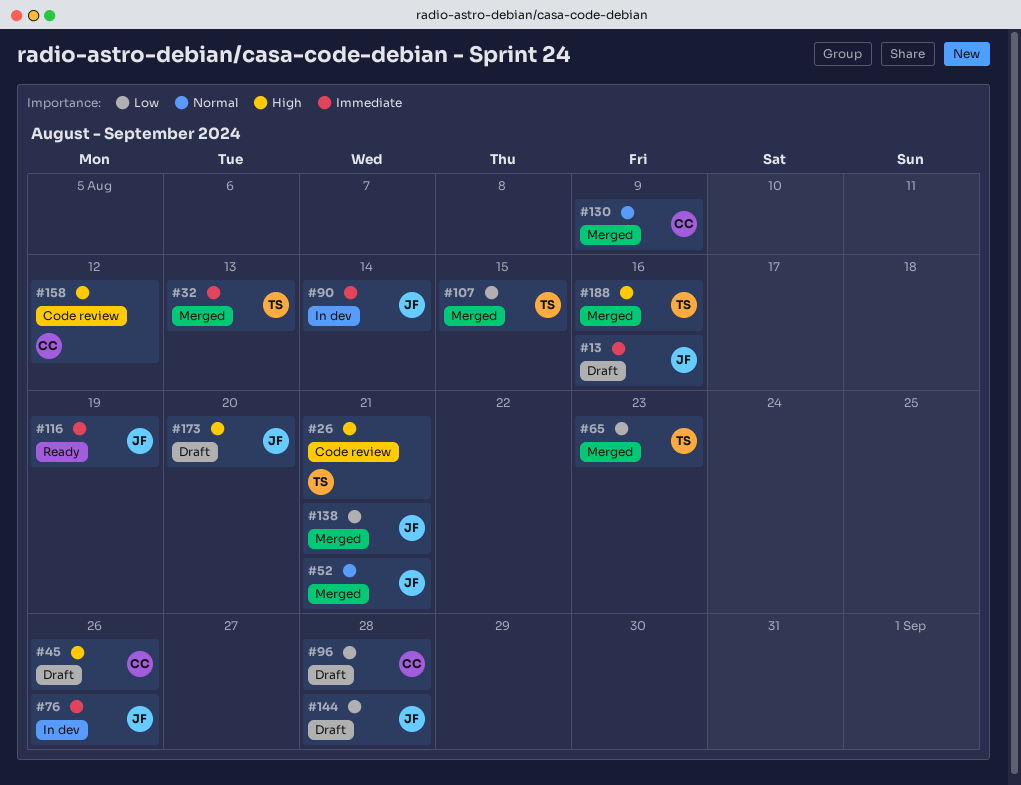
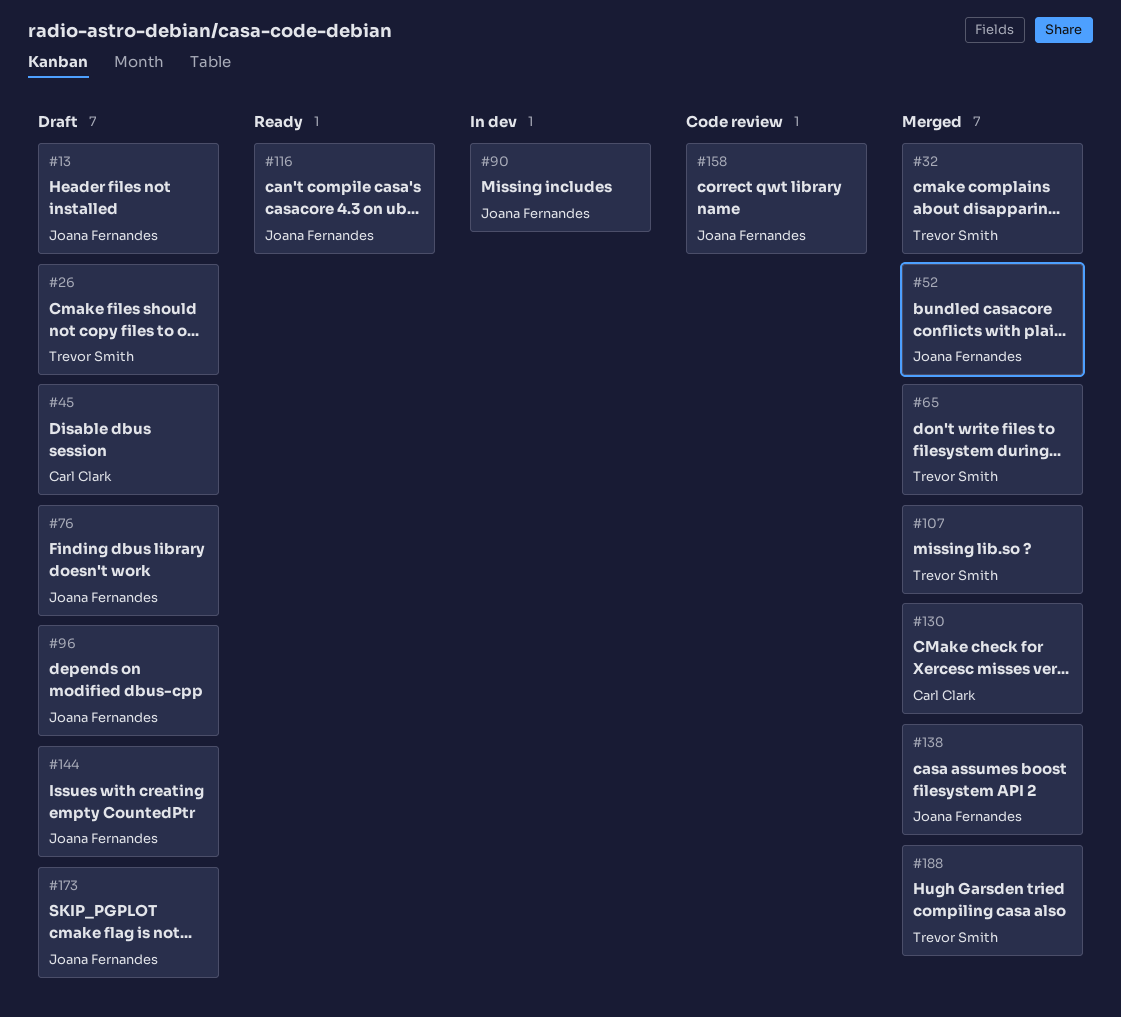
#26, status: Code review -> Draft
#76, status: In dev -> Draft
#96, owner: Carl Clark -> Joana Fernandes
#158, owner: Carl Clark -> Joana Fernandes

